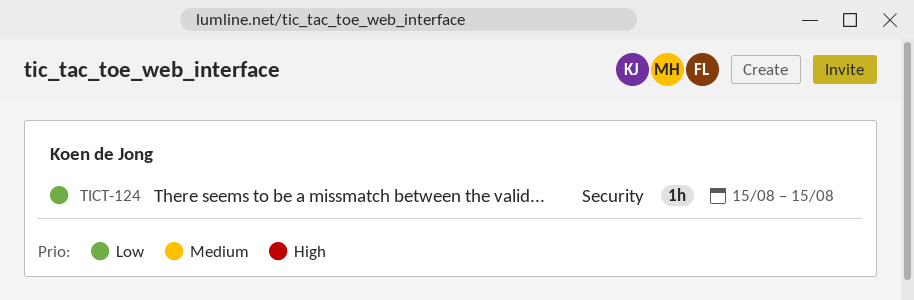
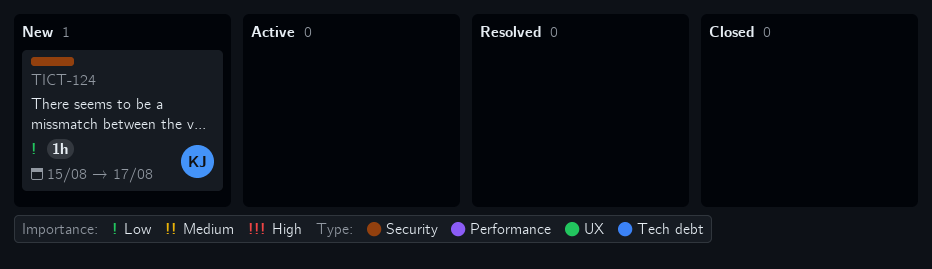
TICT-124, due: Aug 15 -> Aug 17

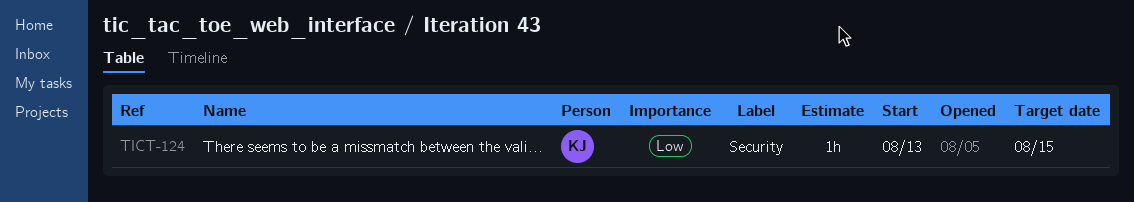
TICT-124, start: Aug 15 -> Aug 13
TICT-124, due: Aug 17 -> Aug 15

